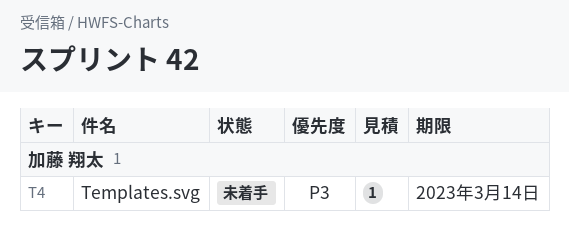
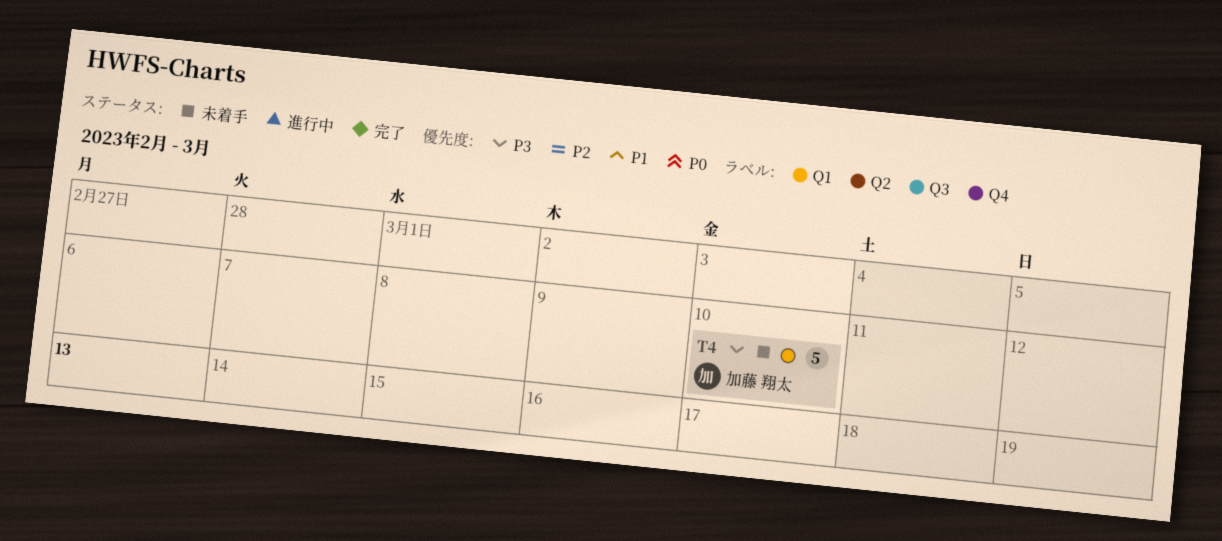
T4, estimate: 1 -> 5
T4, due: Mar 14 -> Mar 10

